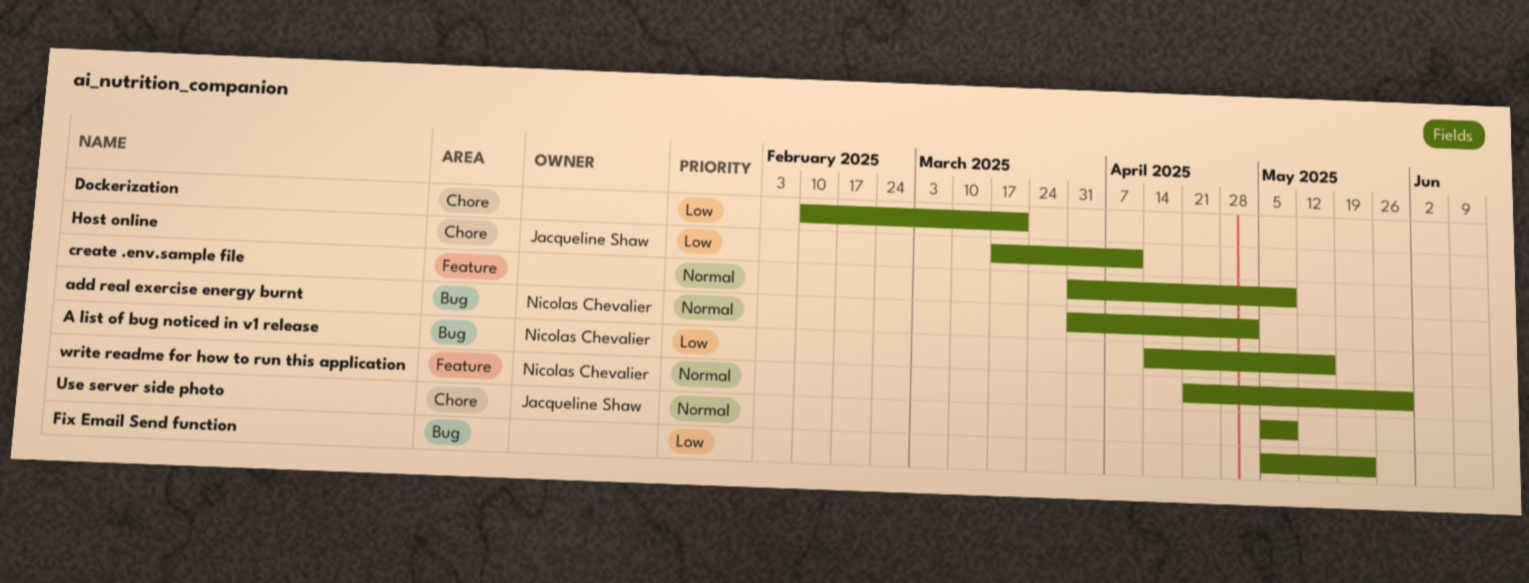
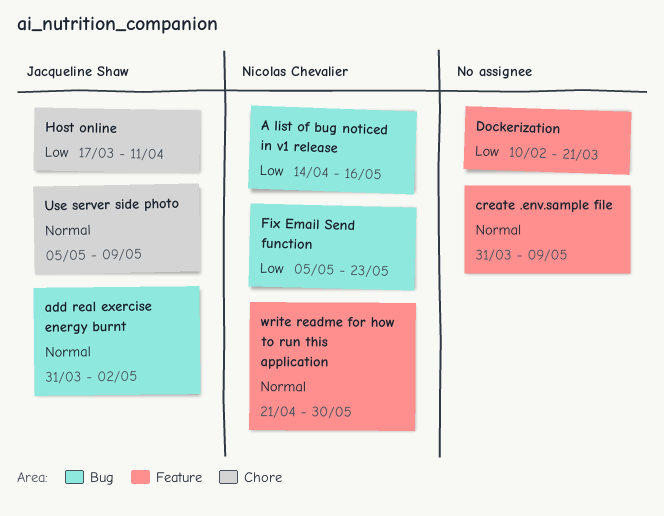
add real exercise energy burnt, owner: Nicolas Chevalier -> Jacqueline Shaw
Dockerization, label: Chore -> Feature
Fix Email Send function, owner: none -> Nicolas Chevalier

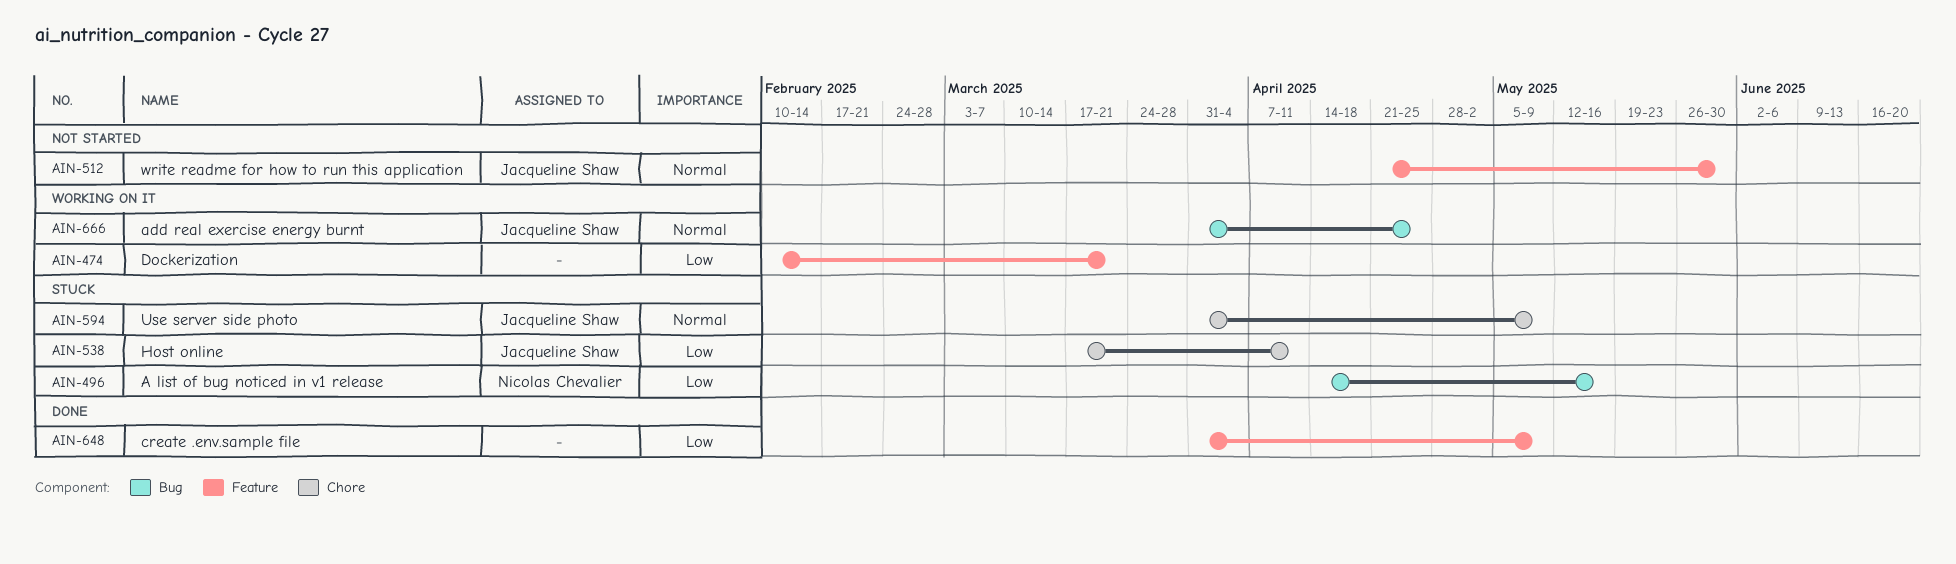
add real exercise energy burnt, due: May 2 -> Apr 25
create .env.sample file, priority: Normal -> Low
Fix Email Send function: present -> none
Use server side photo, start: May 5 -> Mar 31
write readme for how to run this application, owner: Nicolas Chevalier -> Jacqueline Shaw

